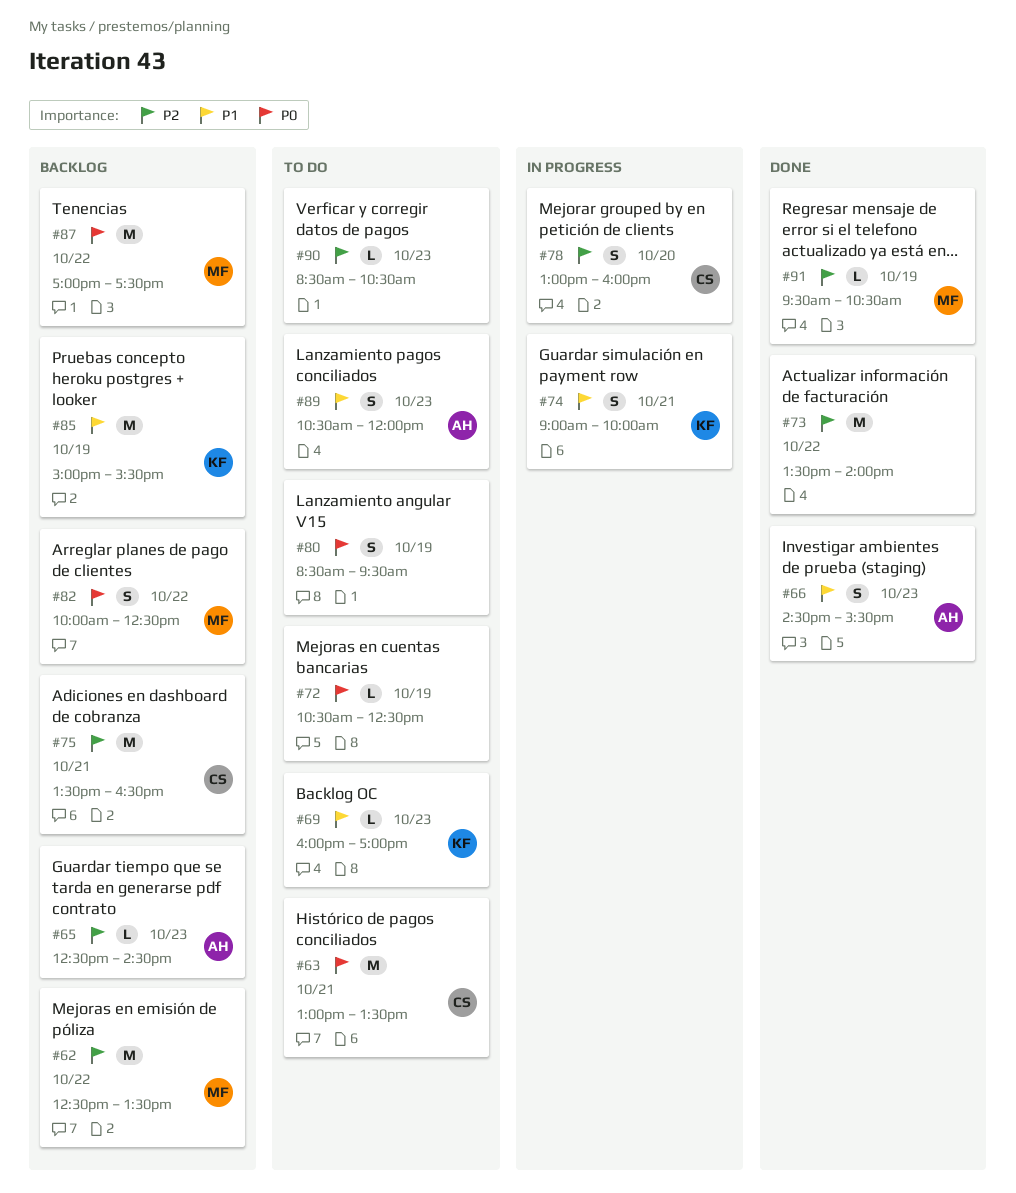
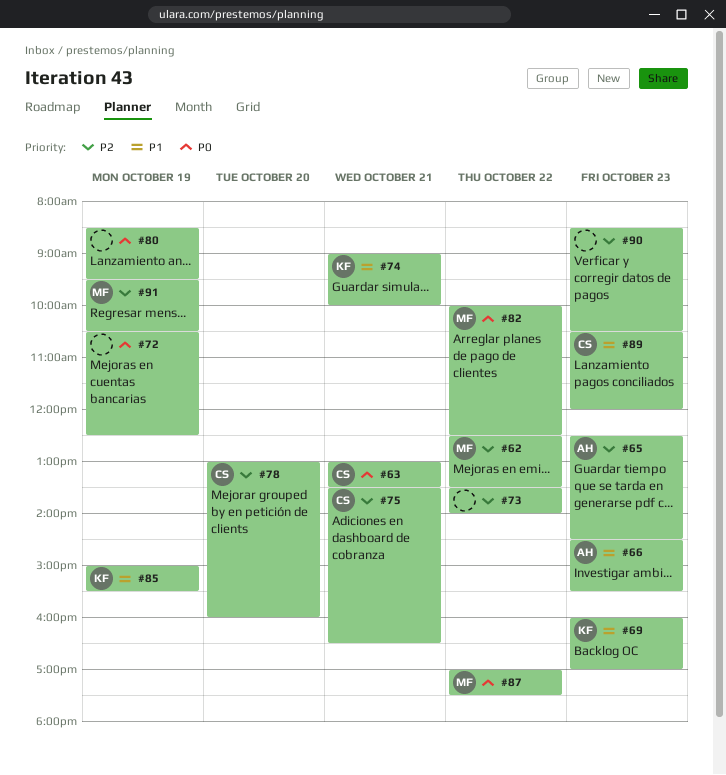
#89, owner: AH -> CS

